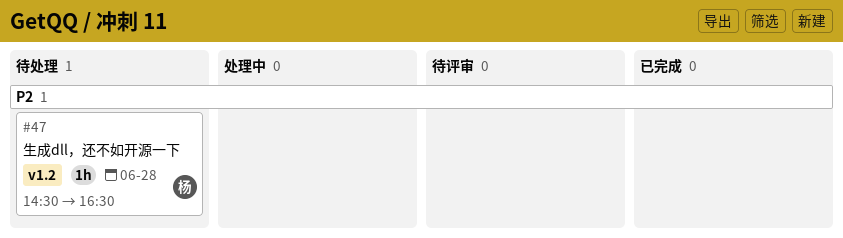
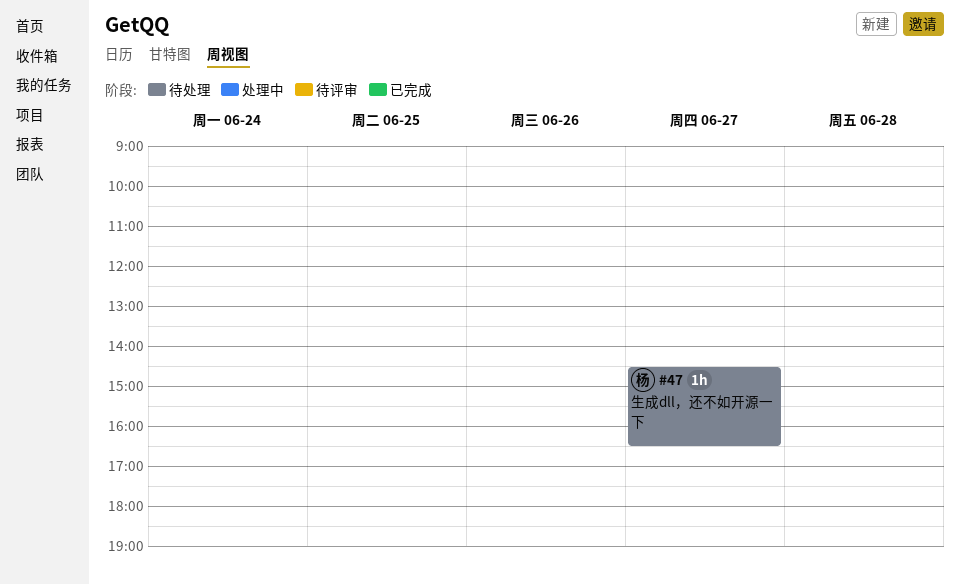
#47, day: Jun 28 -> Jun 27

